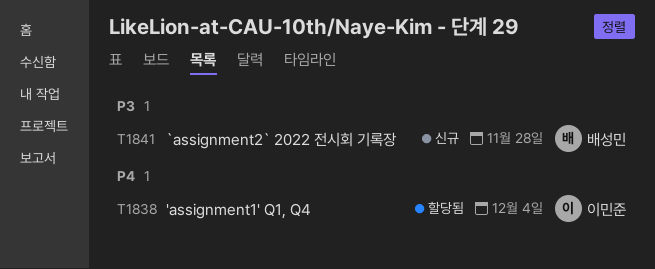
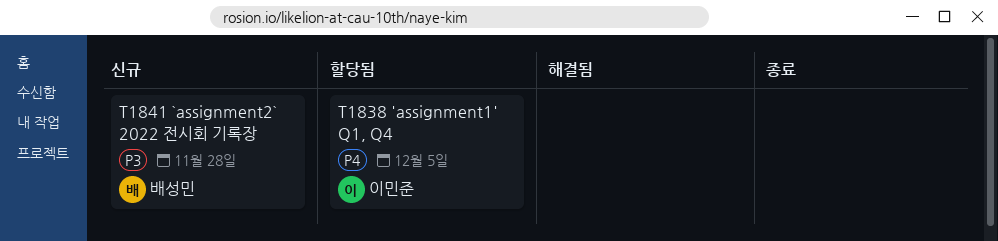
T1838, due: Dec 4 -> Dec 5

